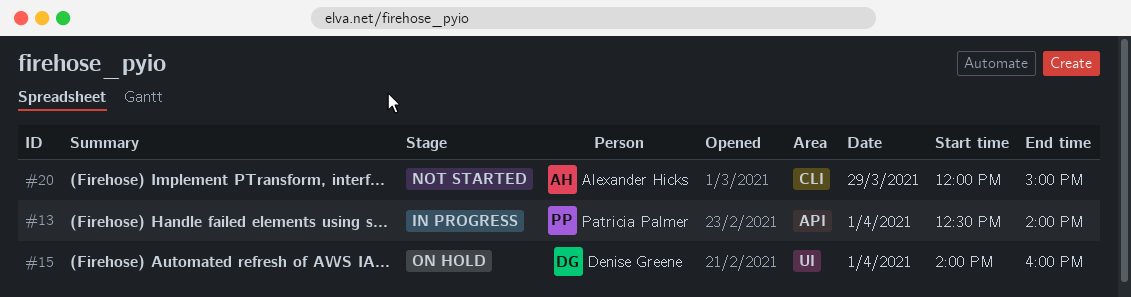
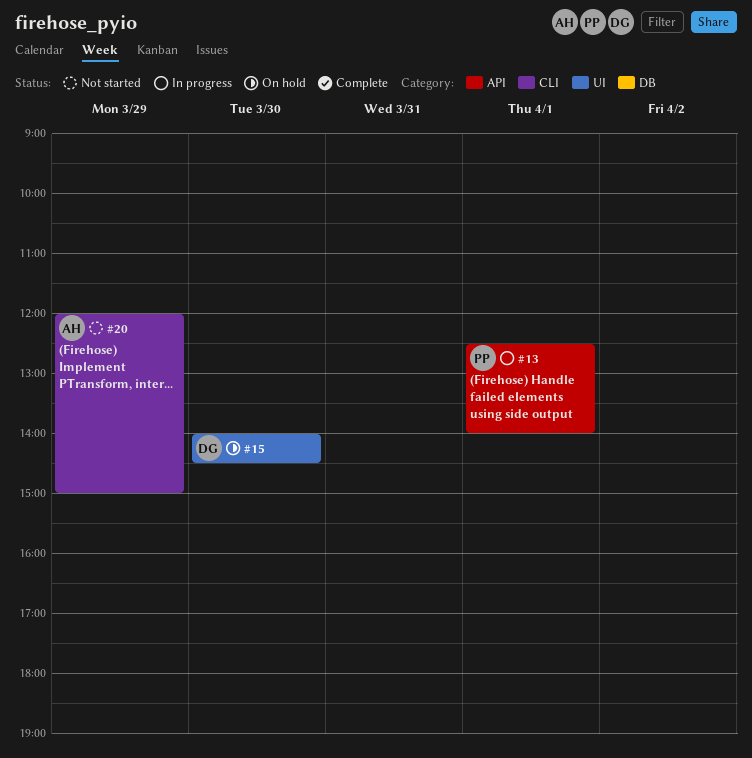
#15, day: Apr 1 -> Mar 30
#15, ends: 16:00 -> 14:30

